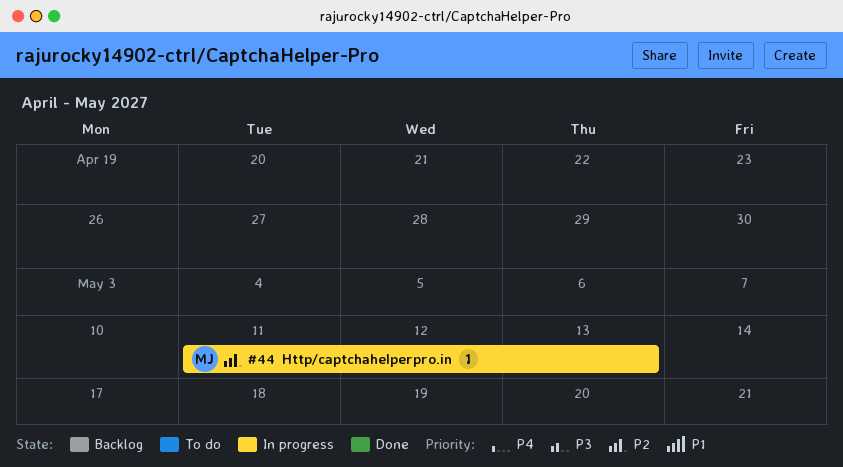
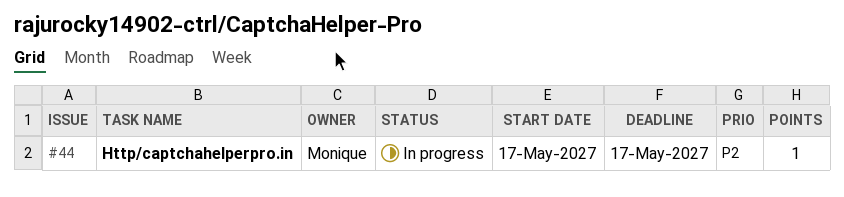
#44, start: May 11 -> May 17
#44, due: May 13 -> May 17

